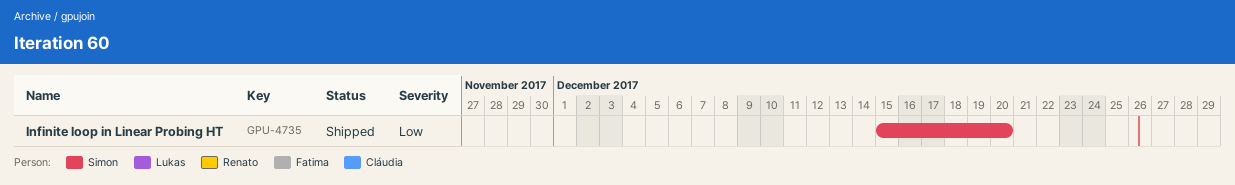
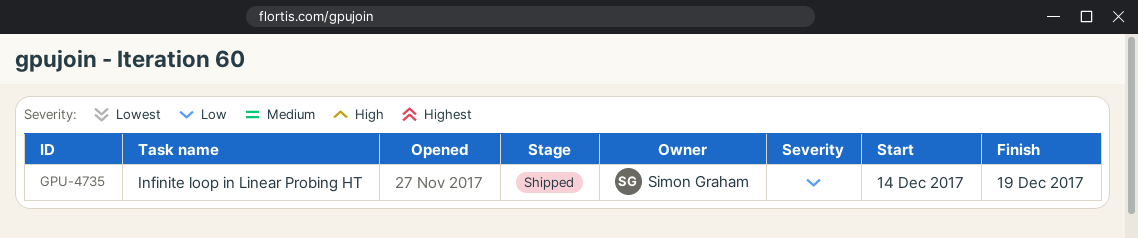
GPU-4735, start: Dec 15 -> Dec 14
GPU-4735, due: Dec 20 -> Dec 19

